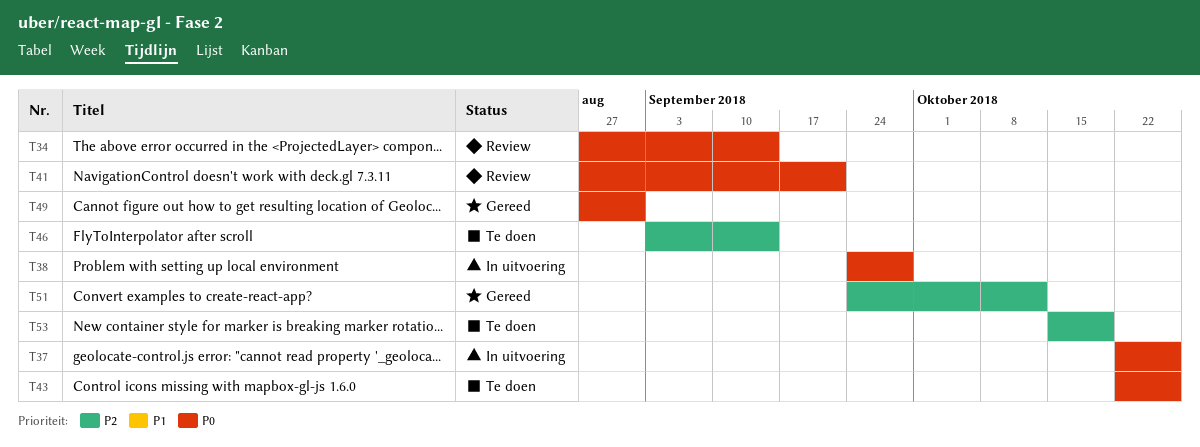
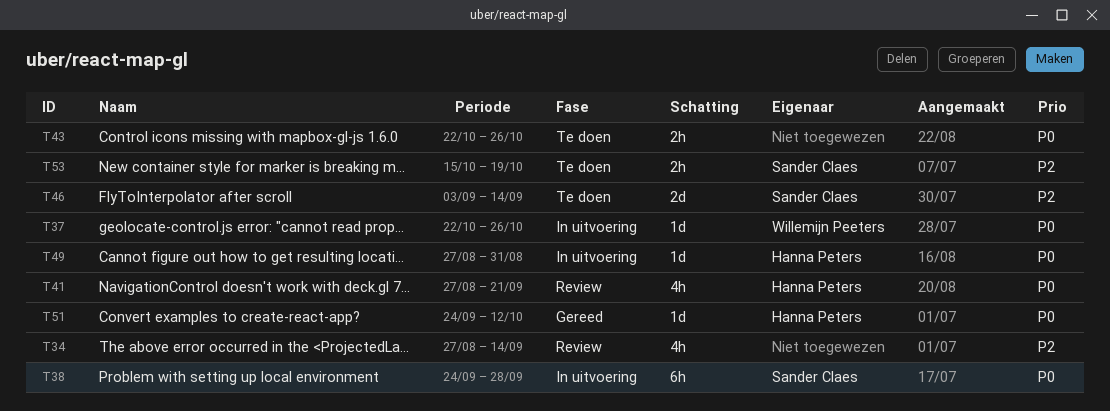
T34, priority: P0 -> P2
T49, status: Gereed -> In uitvoering
T51, priority: P2 -> P0

